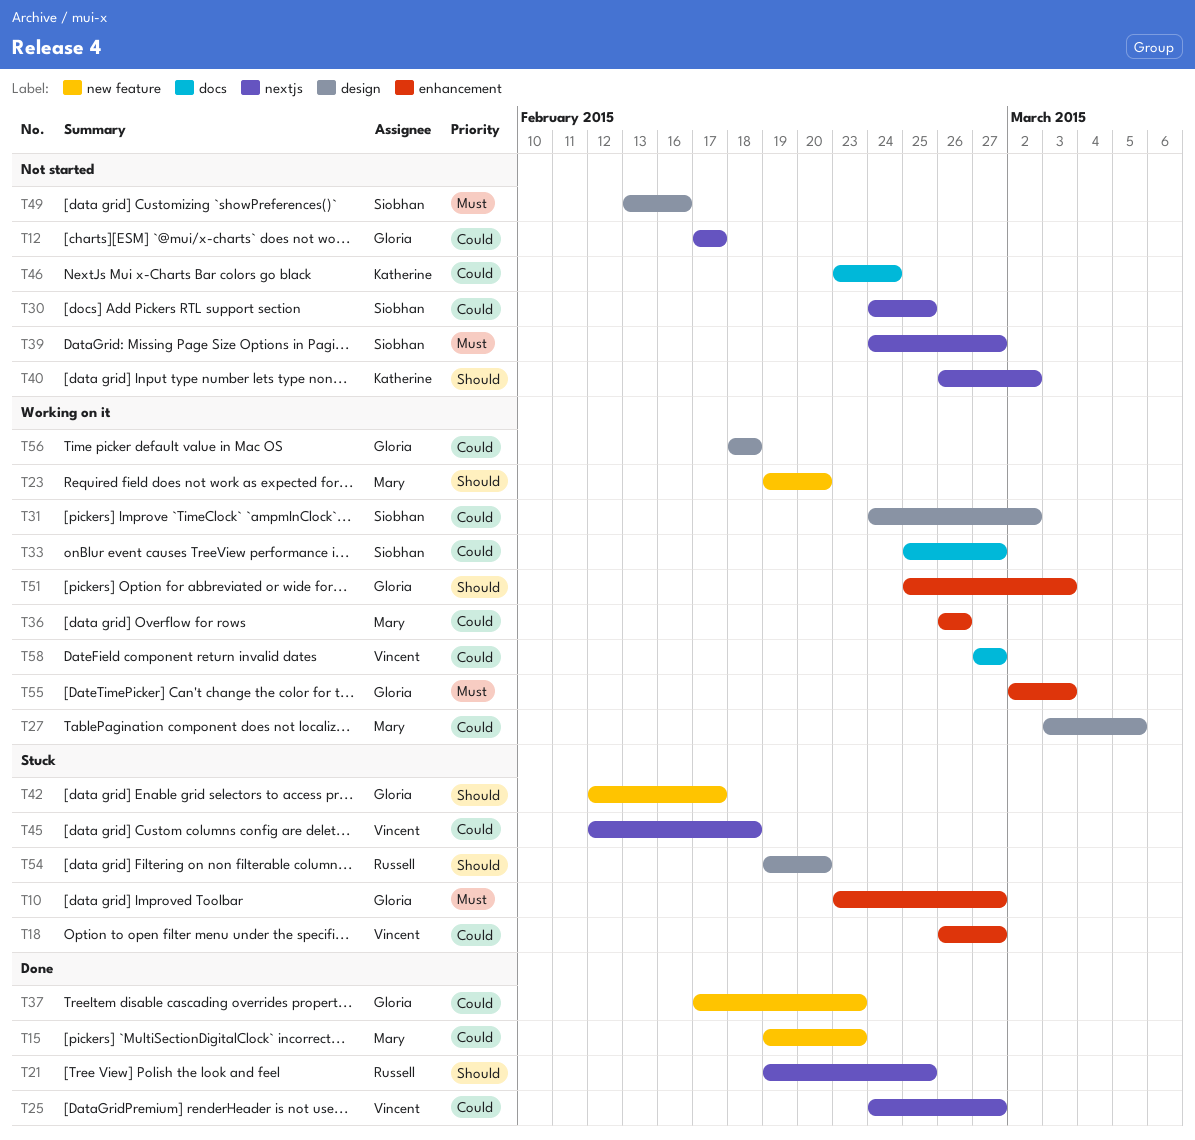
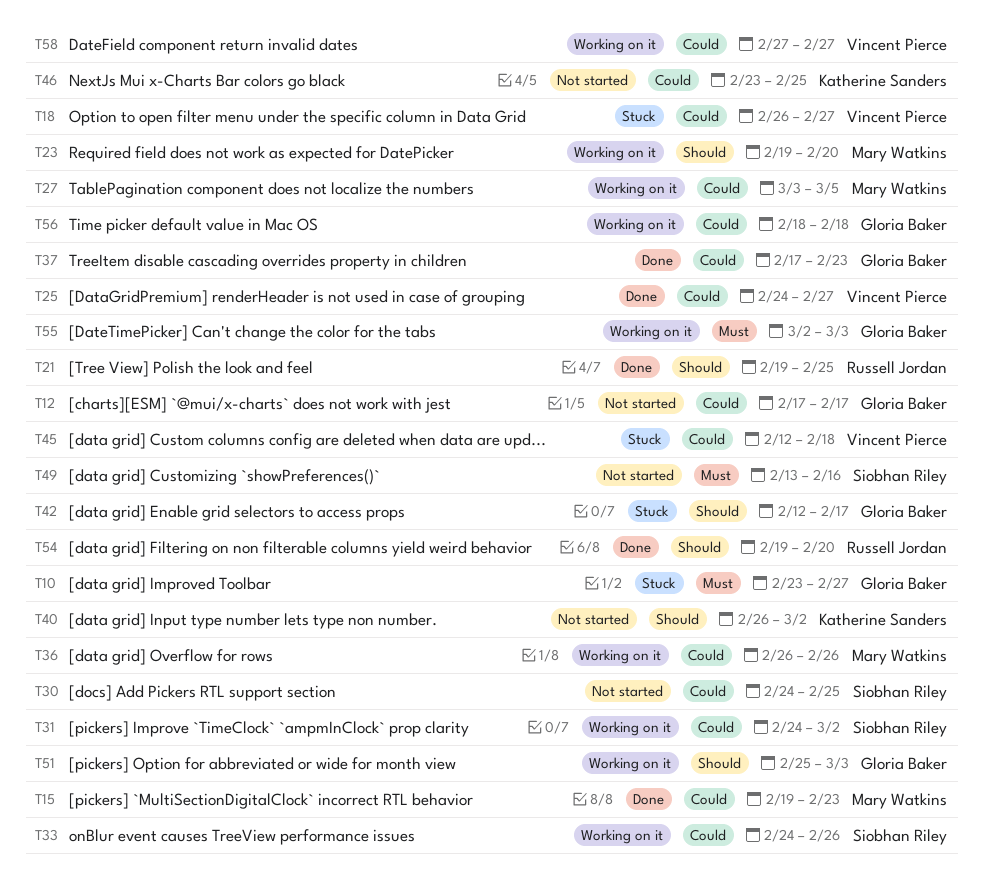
T33, start: Feb 25 -> Feb 24
T33, due: Feb 27 -> Feb 26
T39: present -> none
T46, due: Feb 24 -> Feb 25
T54, status: Stuck -> Done

